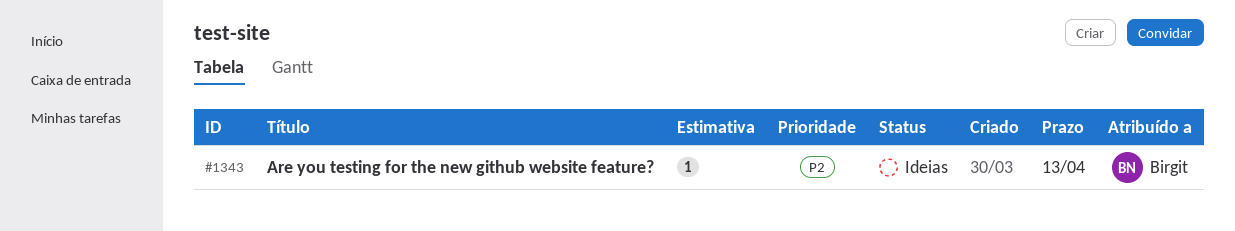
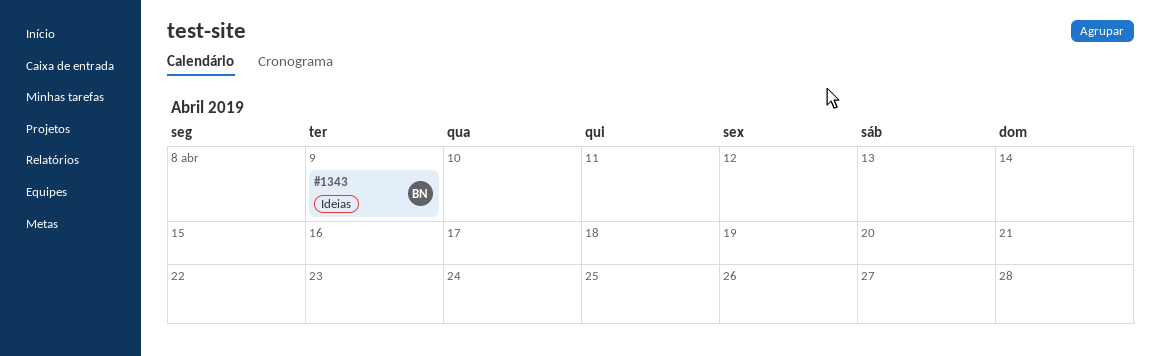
#1343, due: Apr 13 -> Apr 9

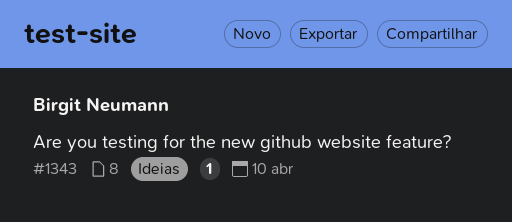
#1343, due: Apr 9 -> Apr 10

